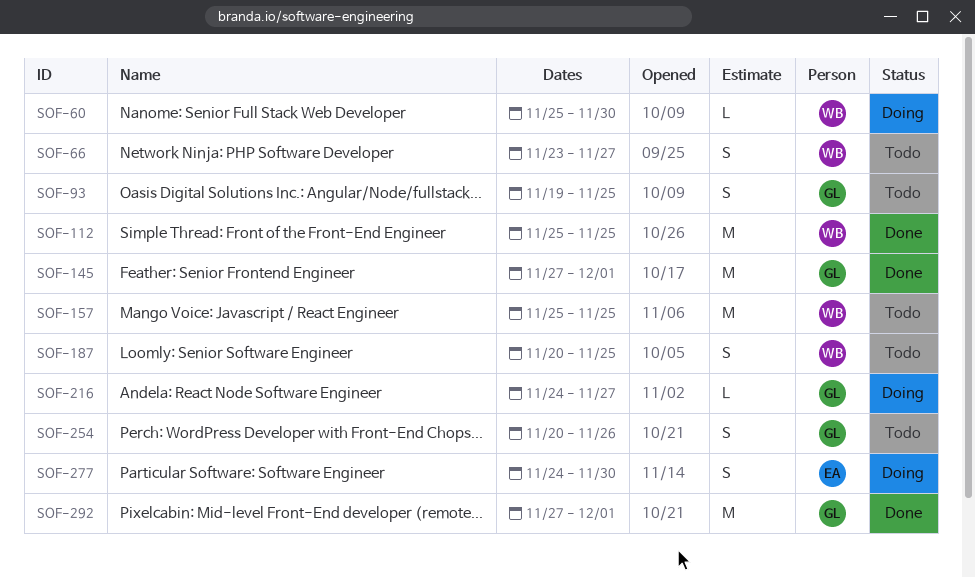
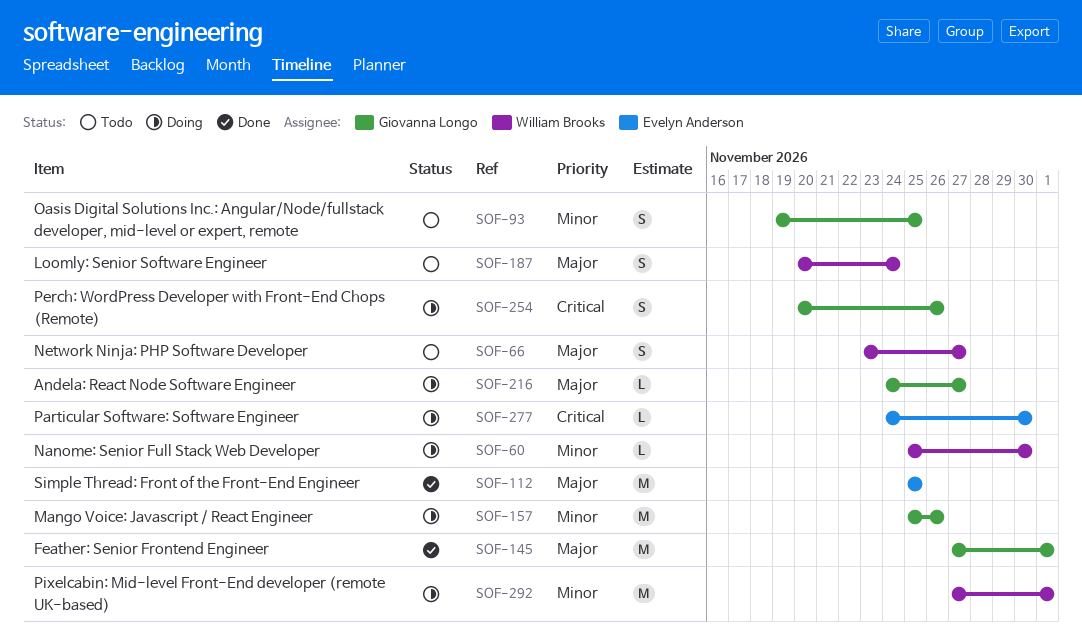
SOF-112, owner: William Brooks -> Evelyn Anderson
SOF-157, status: Todo -> Doing
SOF-157, owner: William Brooks -> Giovanna Longo
SOF-157, due: Nov 25 -> Nov 26
SOF-187, due: Nov 25 -> Nov 24
SOF-254, status: Todo -> Doing
SOF-277, estimate: S -> L
SOF-292, status: Done -> Doing
SOF-292, owner: Giovanna Longo -> William Brooks

